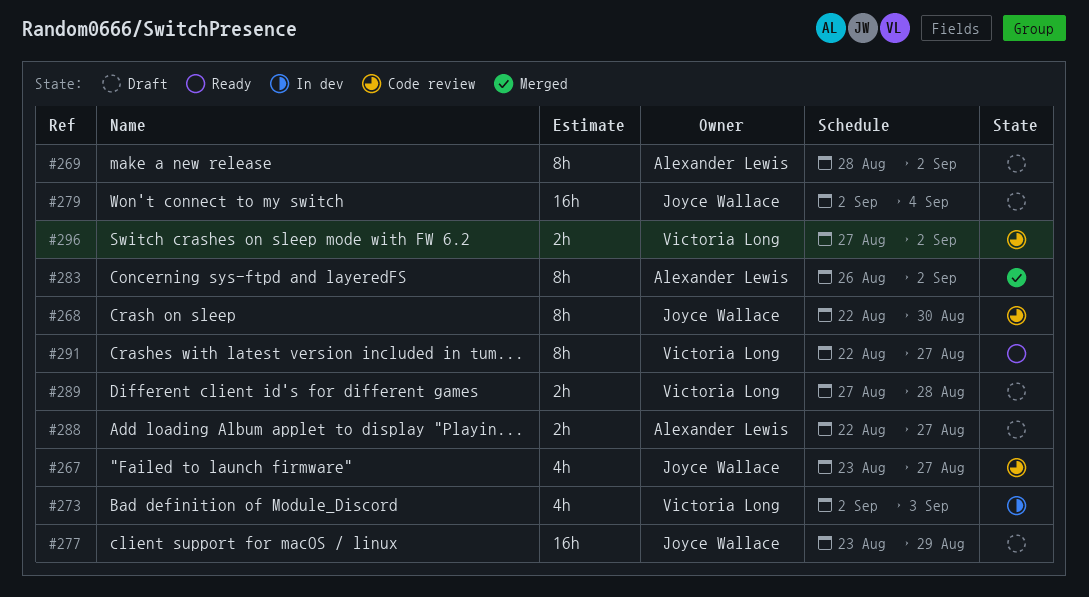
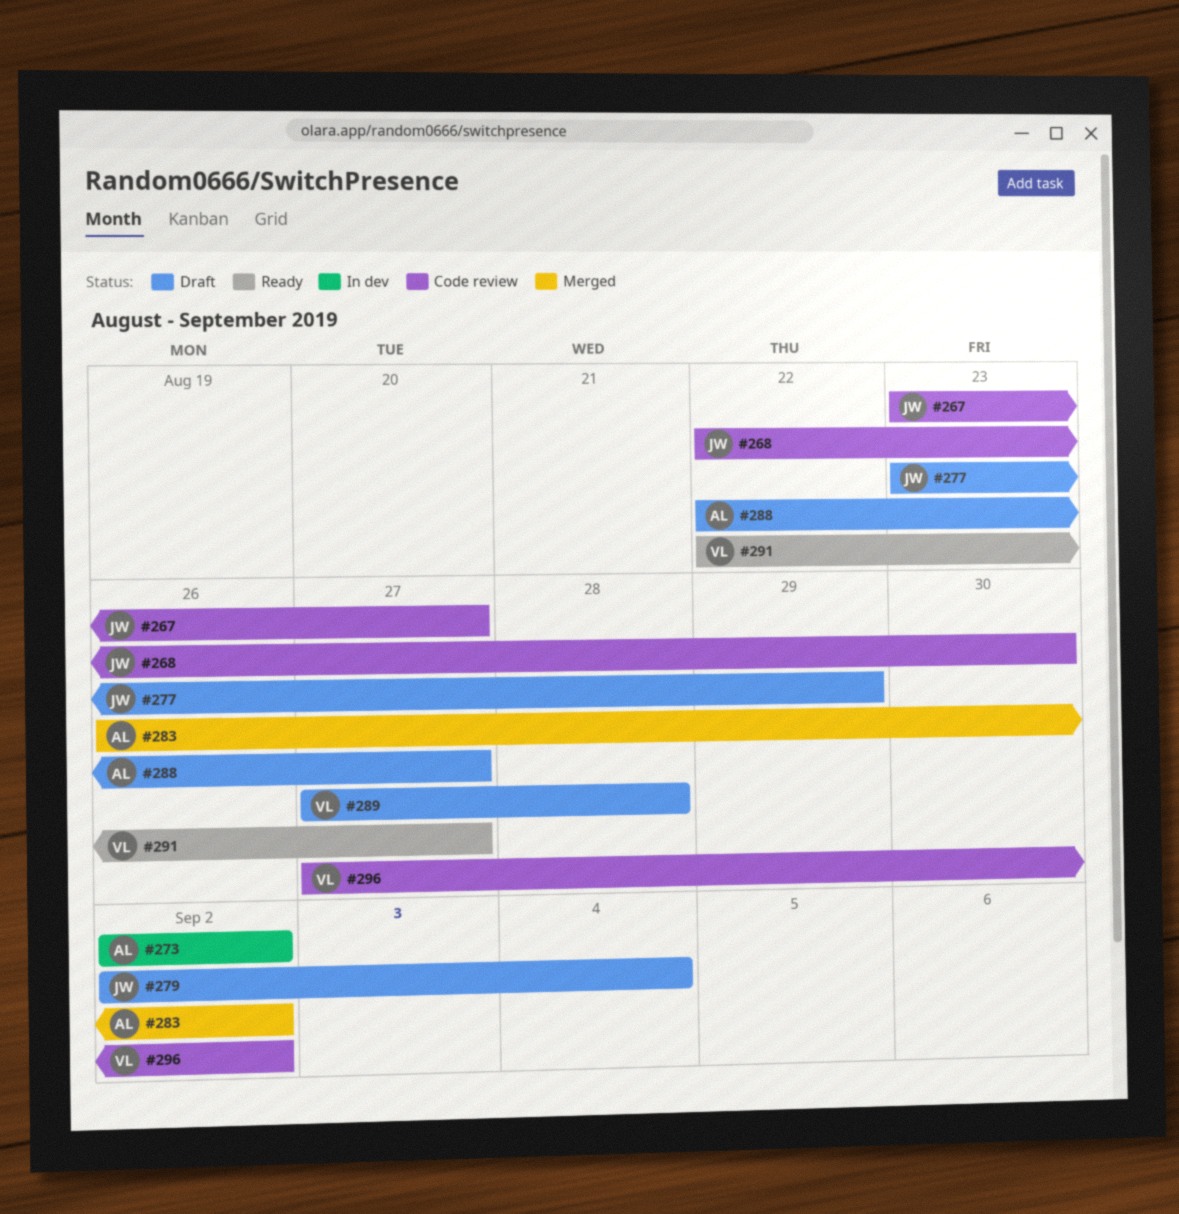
#269: present -> none
#273, owner: Victoria Long -> Alexander Lewis
#273, due: Sep 3 -> Sep 2

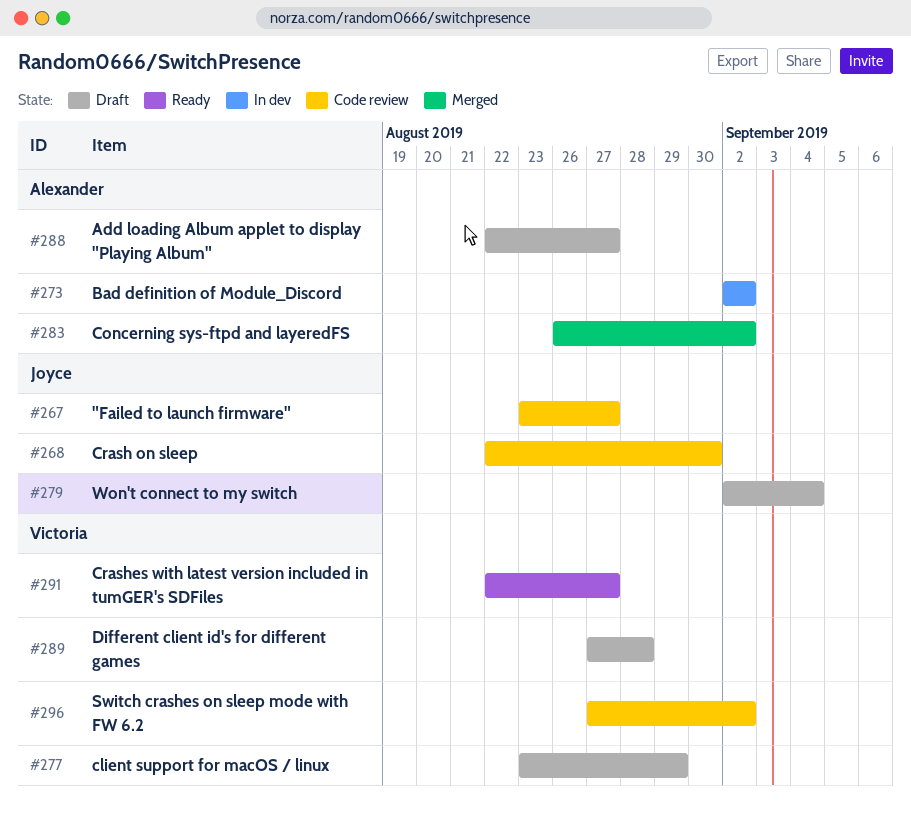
#277, owner: Joyce -> Victoria

